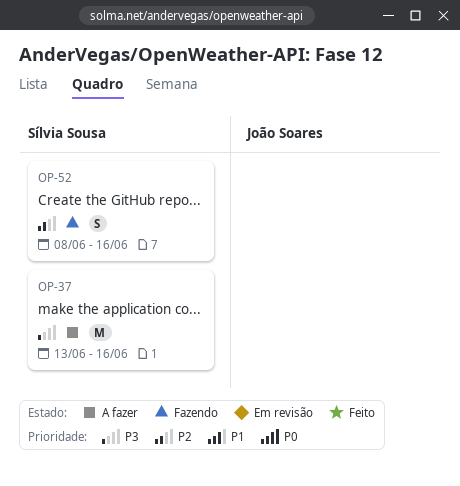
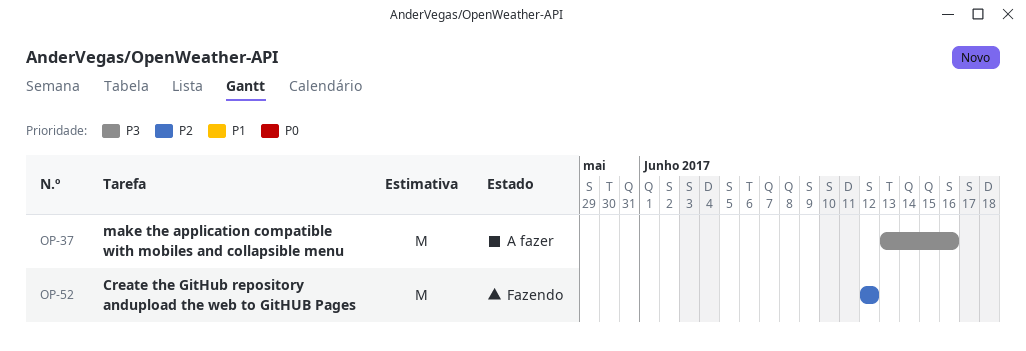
OP-52, estimate: S -> M
OP-52, start: Jun 8 -> Jun 12
OP-52, due: Jun 16 -> Jun 12

